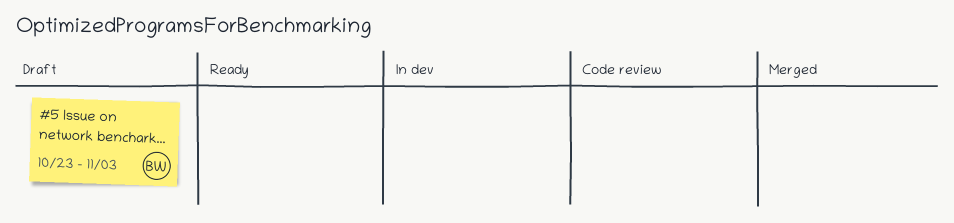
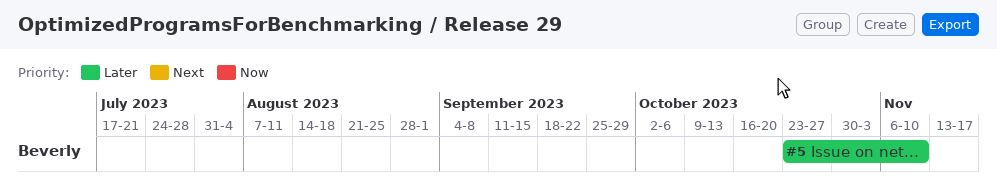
#5, due: Nov 3 -> Nov 10

